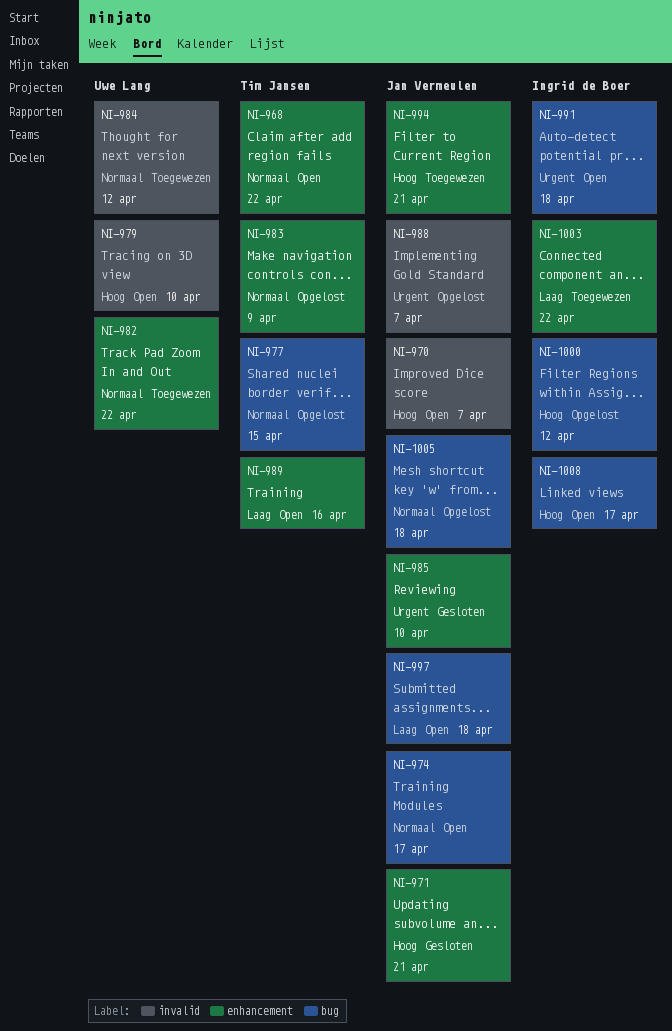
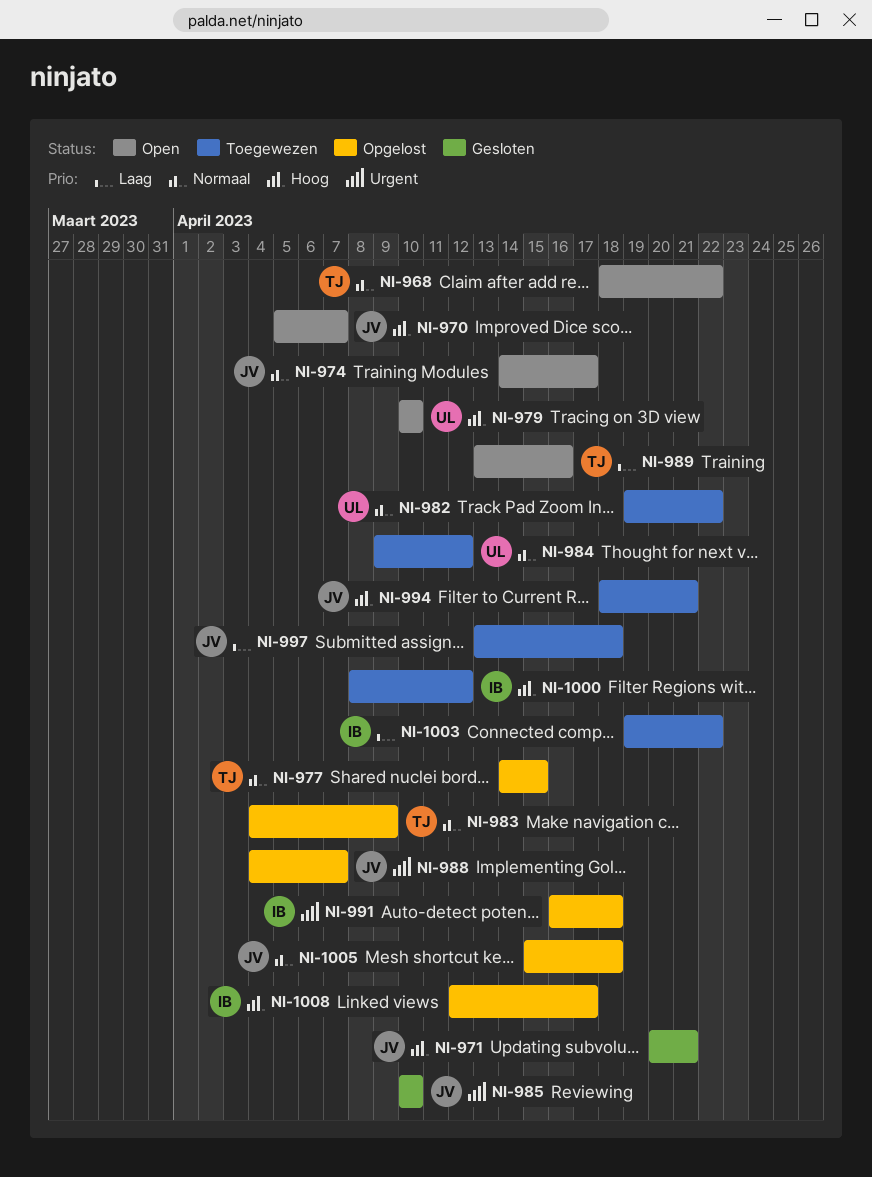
NI-991, status: Open -> Opgelost
NI-997, status: Open -> Toegewezen
NI-1000, status: Opgelost -> Toegewezen
NI-1008, status: Open -> Opgelost

